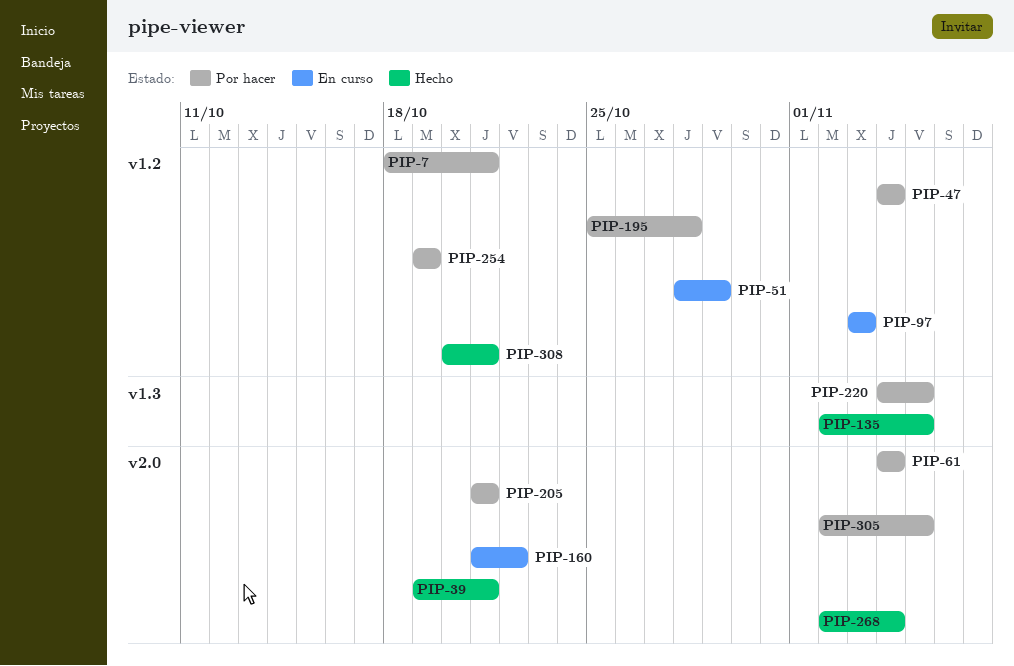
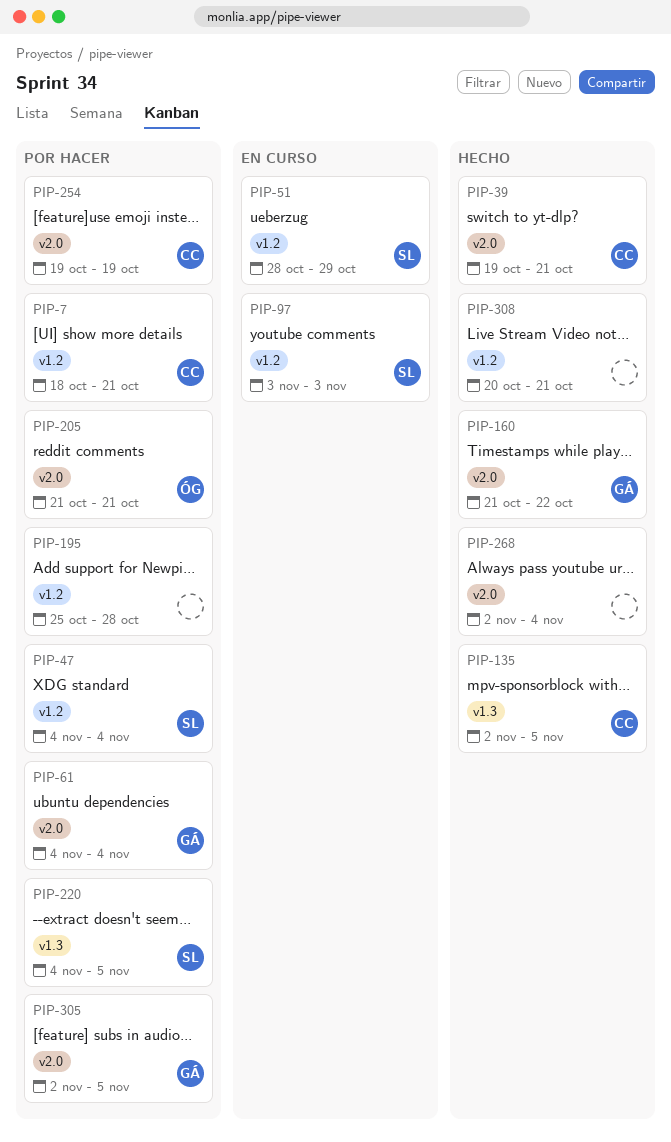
PIP-160, status: En curso -> Hecho
PIP-254, label: v1.2 -> v2.0

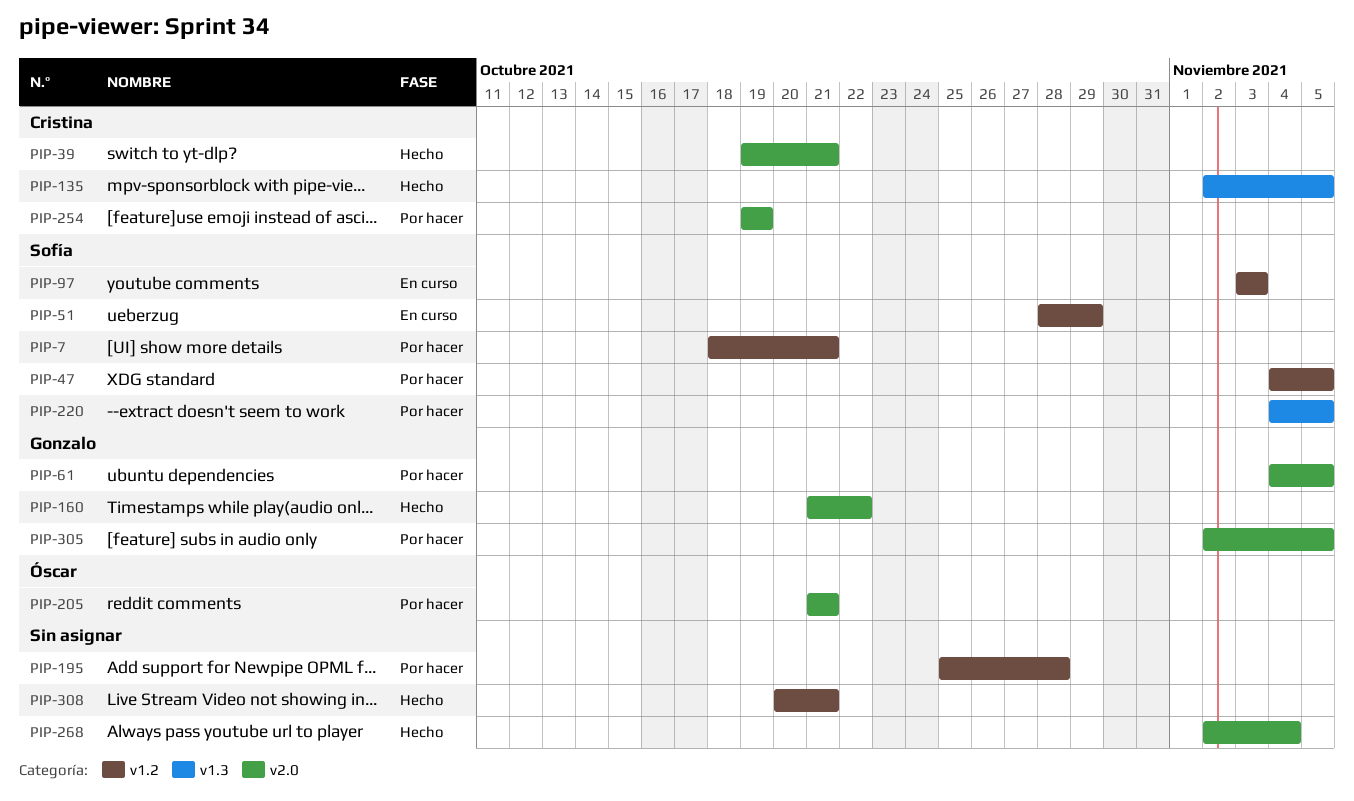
PIP-7, owner: Cristina -> Sofía
PIP-47, due: Nov 4 -> Nov 5
PIP-61, due: Nov 4 -> Nov 5

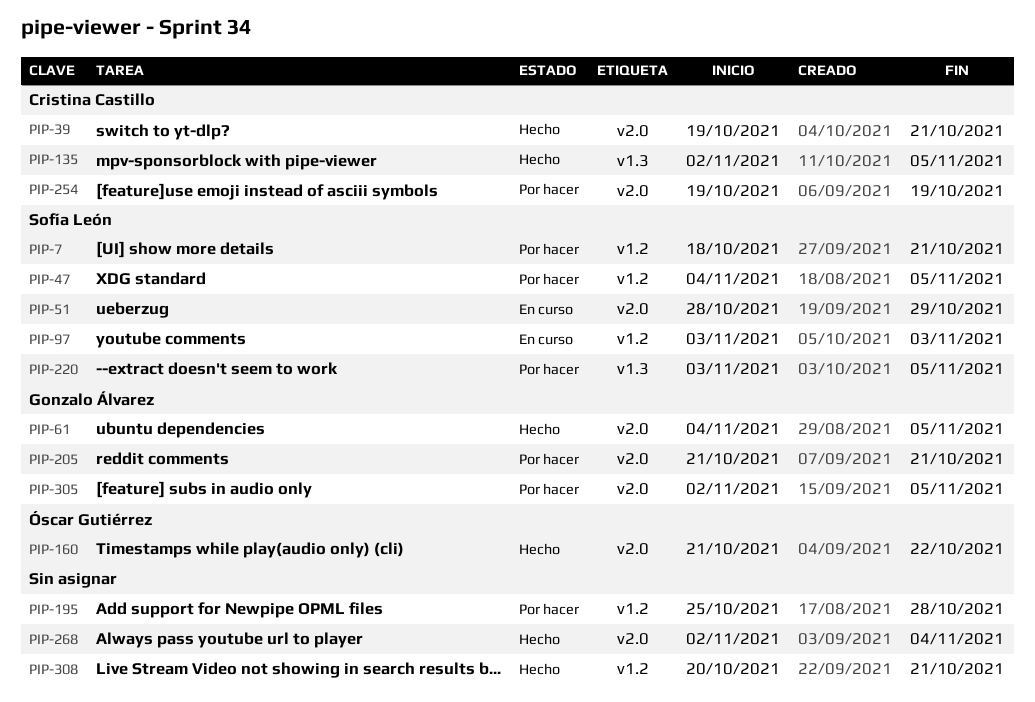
PIP-51, label: v1.2 -> v2.0
PIP-61, status: Por hacer -> Hecho
PIP-160, owner: Gonzalo Álvarez -> Óscar Gutiérrez
PIP-205, owner: Óscar Gutiérrez -> Gonzalo Álvarez
PIP-220, start: Nov 4 -> Nov 3

